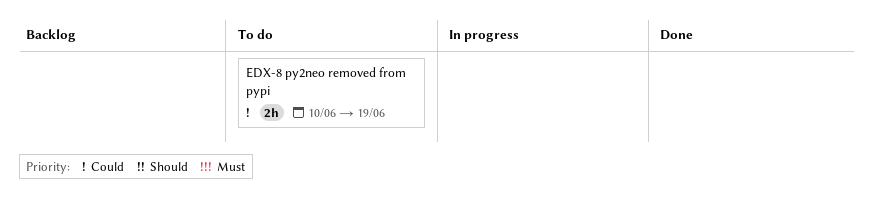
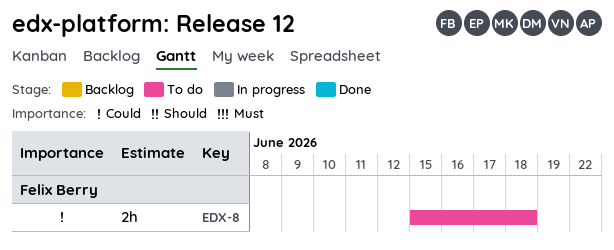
EDX-8, start: Jun 10 -> Jun 15
EDX-8, due: Jun 19 -> Jun 18

